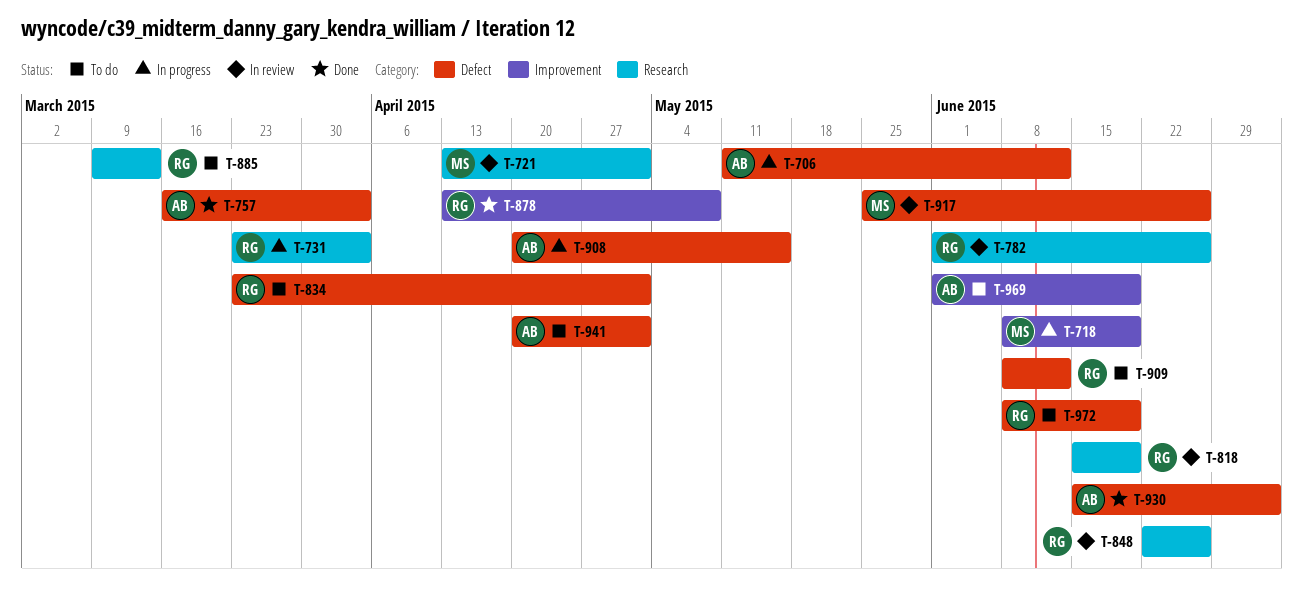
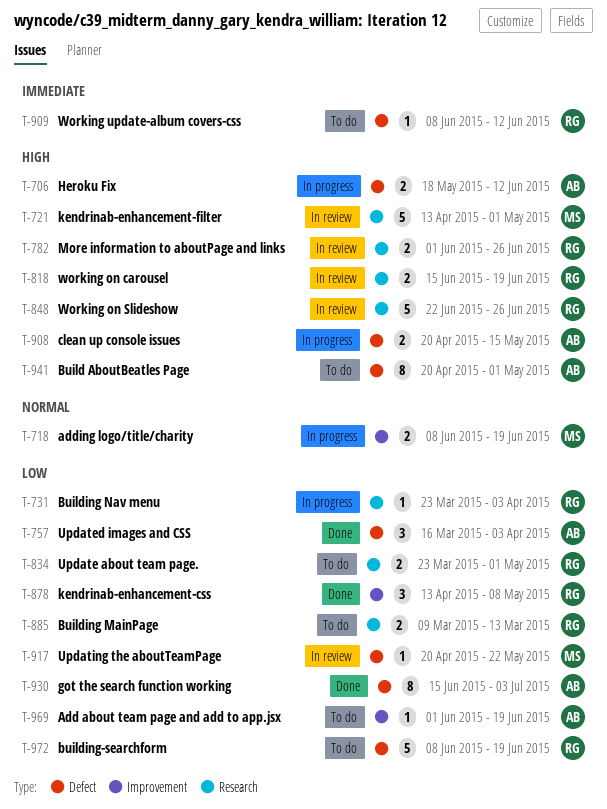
T-706, start: May 11 -> May 18
T-834, label: Defect -> Research
T-917, start: May 25 -> Apr 20
T-917, due: Jun 26 -> May 22

